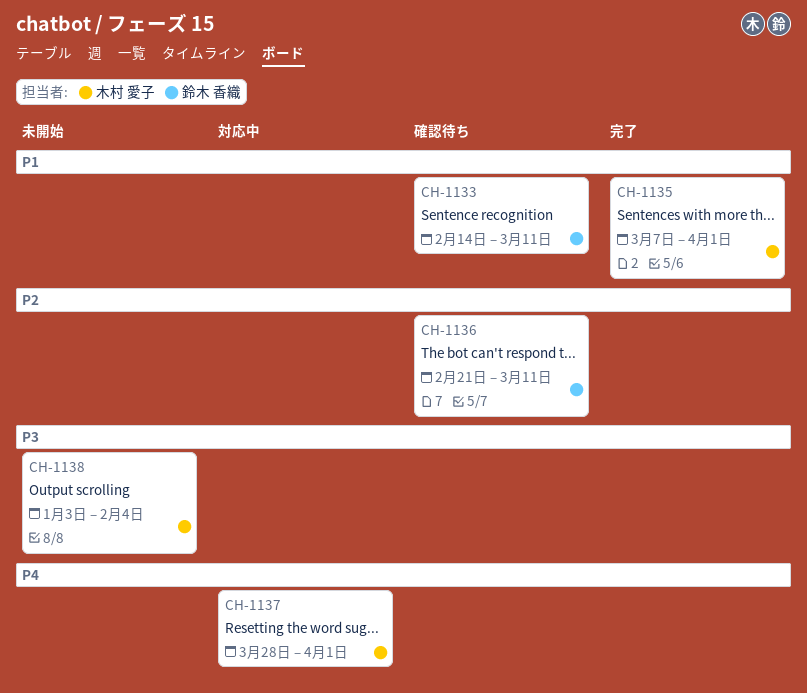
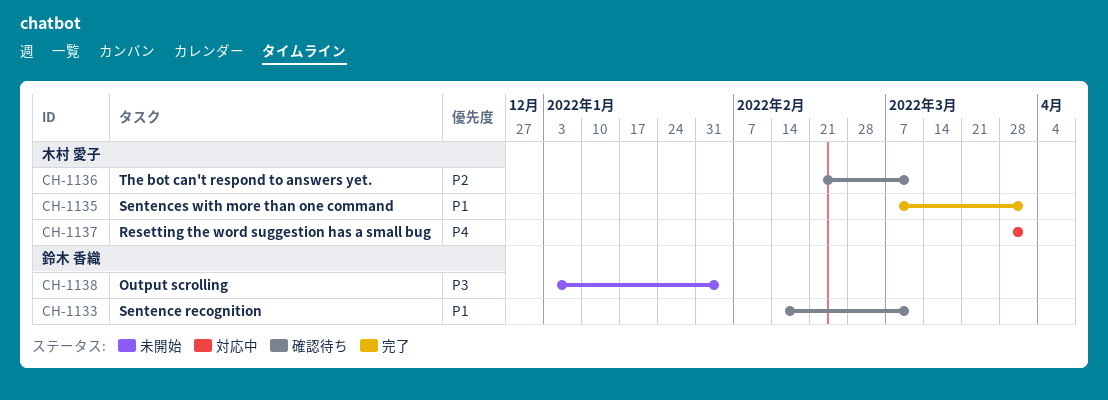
CH-1136, owner: 鈴木 香織 -> 木村 愛子
CH-1138, owner: 木村 愛子 -> 鈴木 香織

